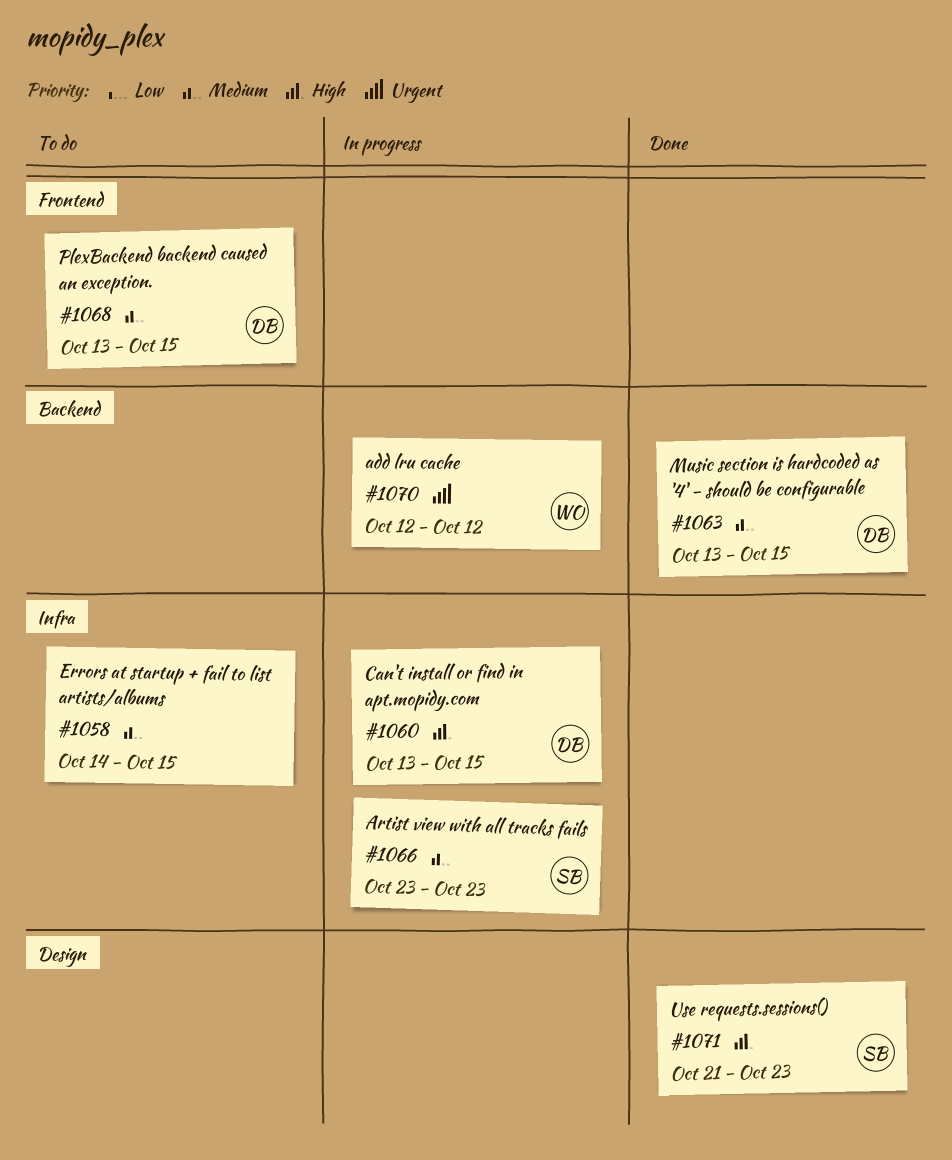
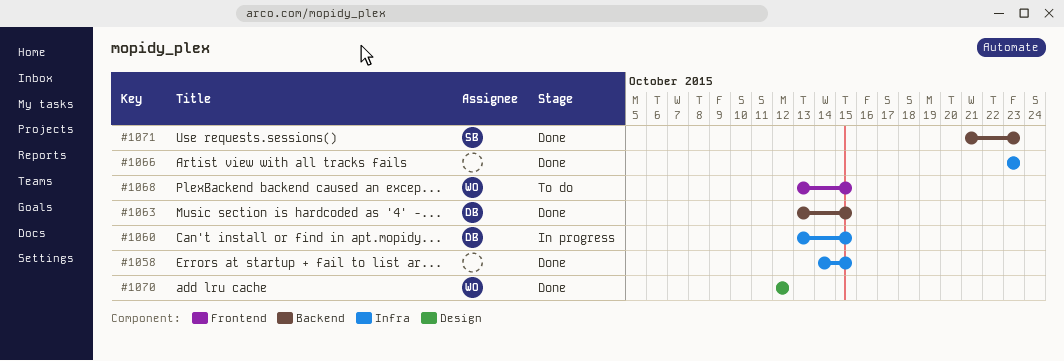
#1058, status: To do -> Done
#1066, status: In progress -> Done
#1066, owner: SB -> none
#1068, owner: DB -> WO
#1070, status: In progress -> Done
#1070, label: Backend -> Design
#1071, label: Design -> Backend

